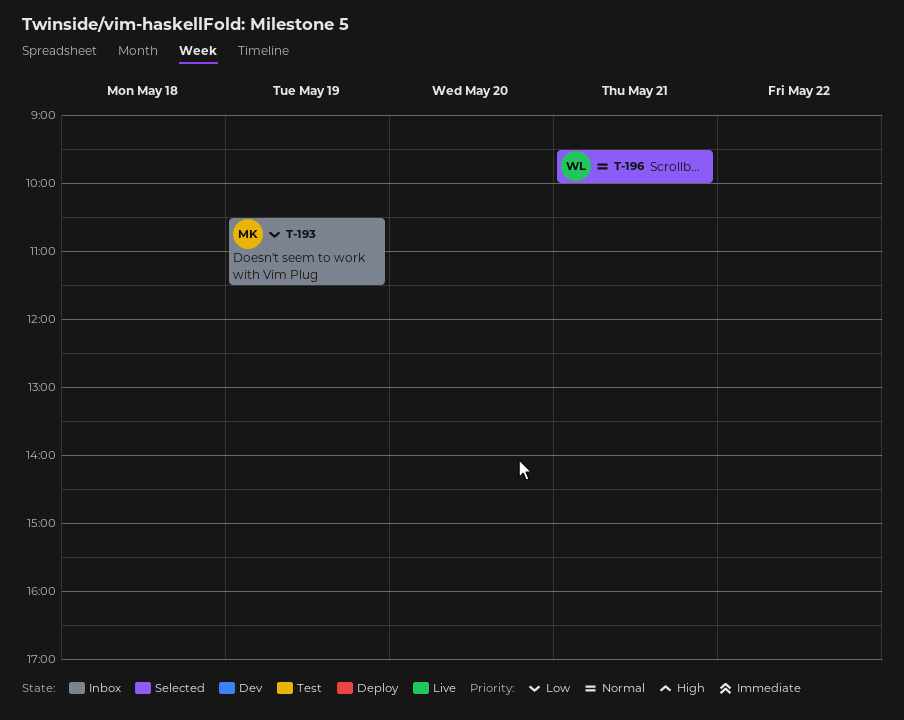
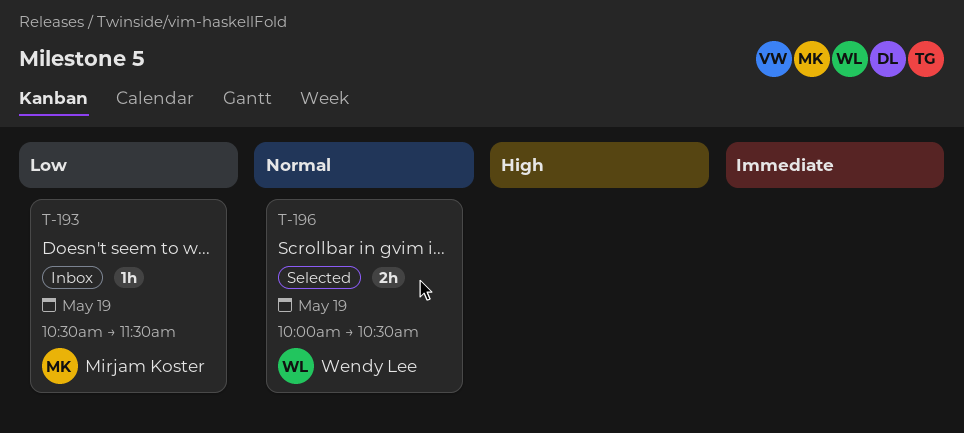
T-196, day: May 21 -> May 19
T-196, begins: 09:30 -> 10:00
T-196, ends: 10:00 -> 10:30

